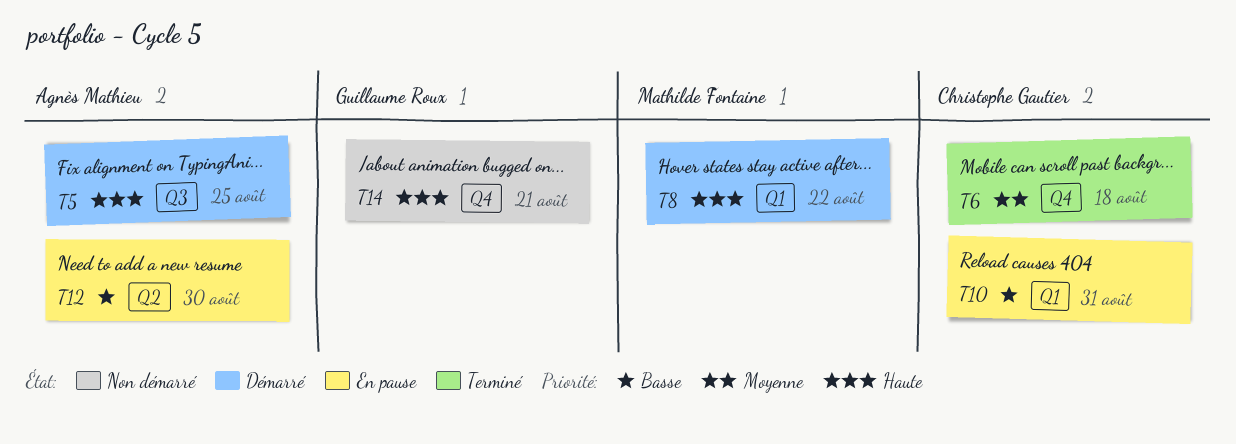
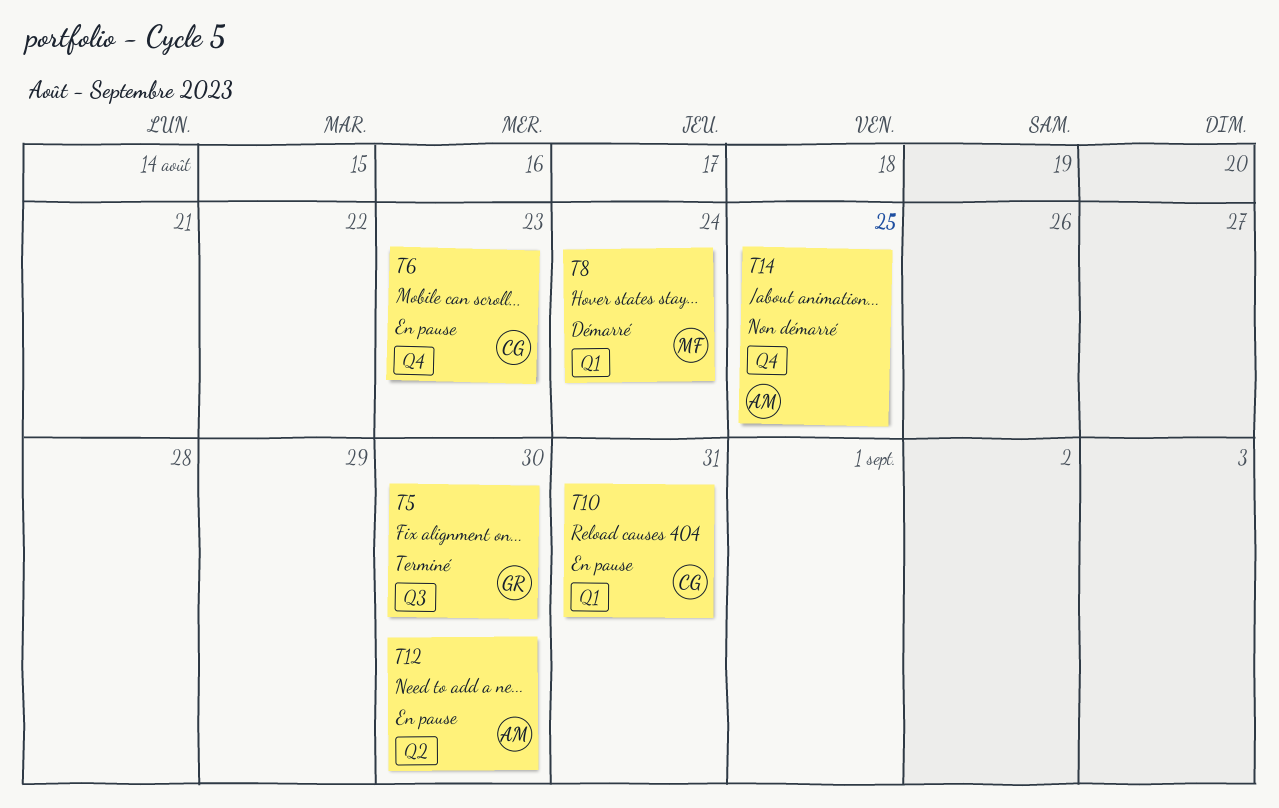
T5, status: Démarré -> Terminé
T5, owner: Agnès Mathieu -> Guillaume Roux
T5, due: Aug 25 -> Aug 30
T6, status: Terminé -> En pause
T6, due: Aug 18 -> Aug 23
T8, due: Aug 22 -> Aug 24
T14, owner: Guillaume Roux -> Agnès Mathieu
T14, due: Aug 21 -> Aug 25

